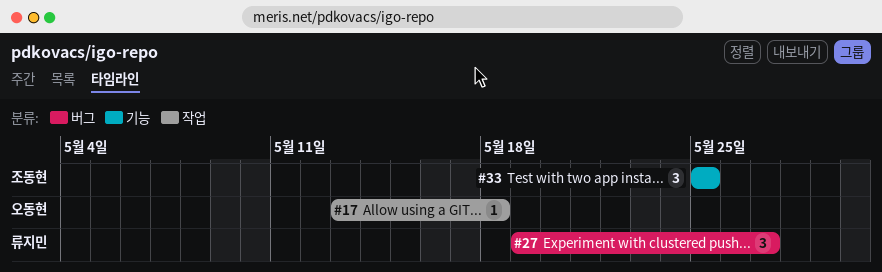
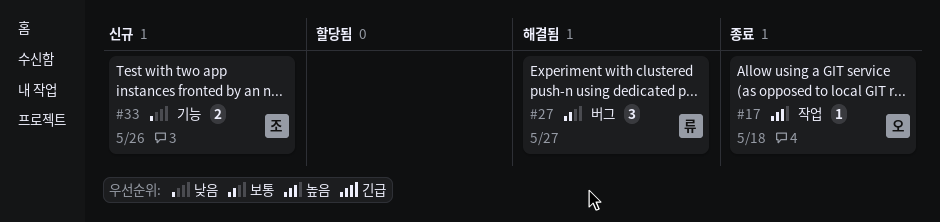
#33, estimate: 3 -> 2
#33, due: May 25 -> May 26

